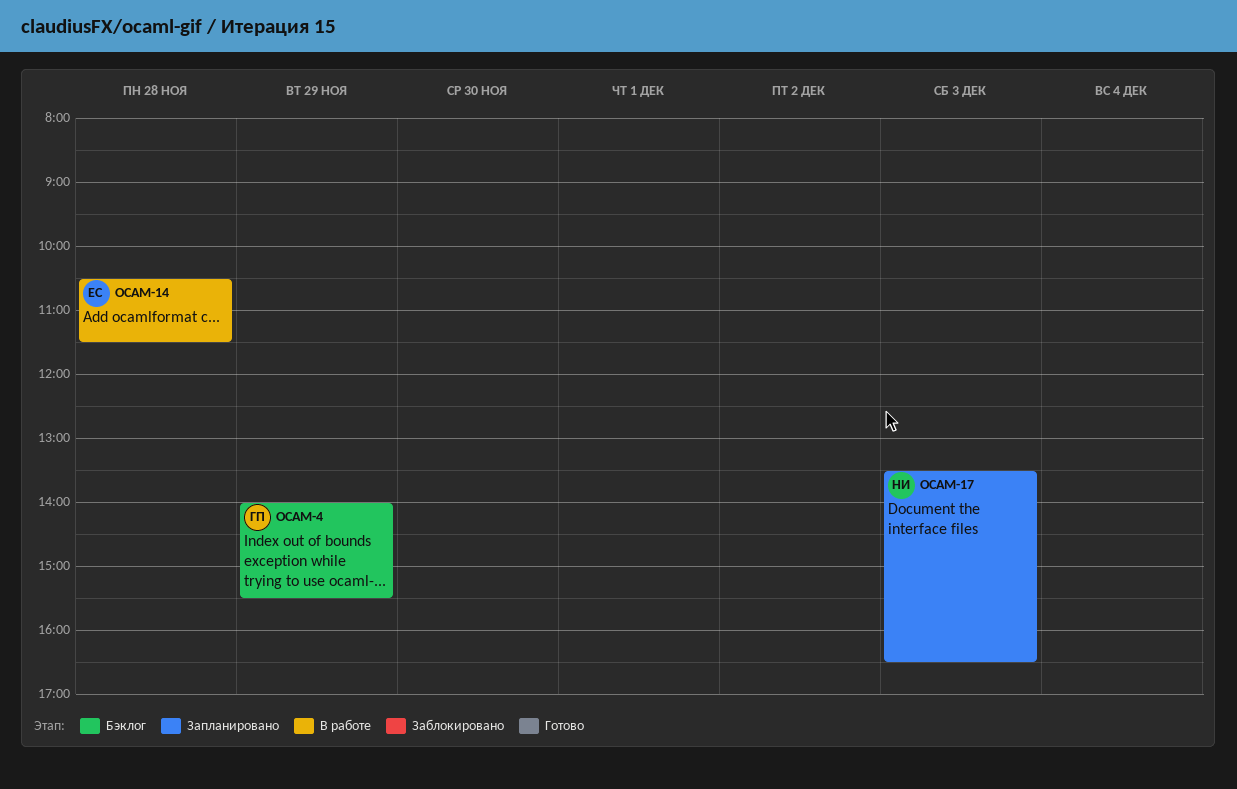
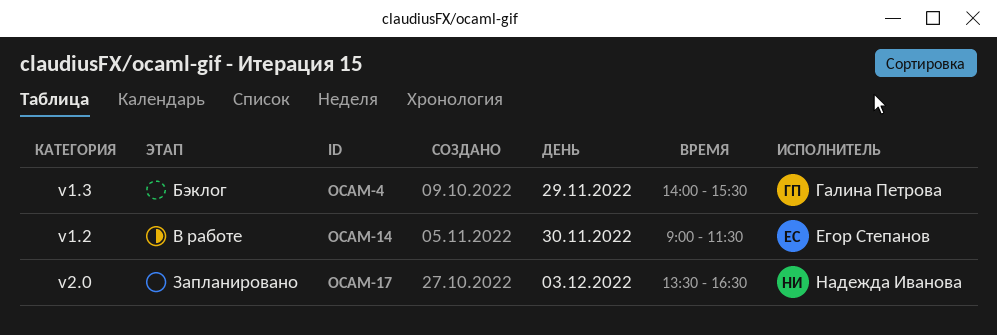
OCAM-14, day: Nov 28 -> Nov 30
OCAM-14, begins: 10:30 -> 09:00

